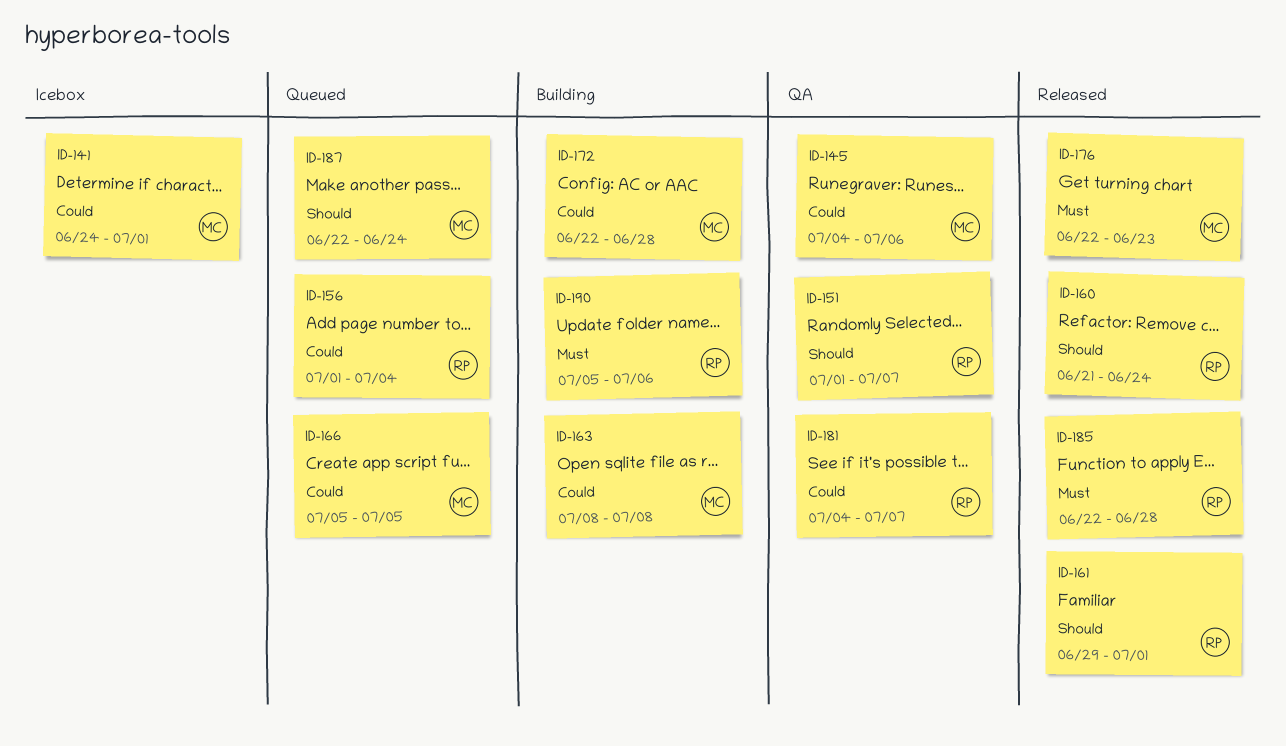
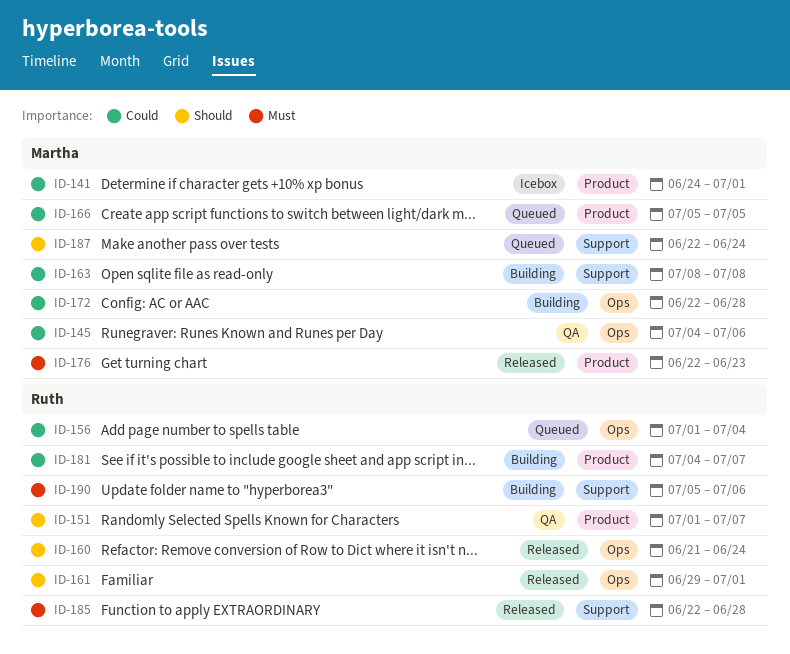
ID-181, status: QA -> Building

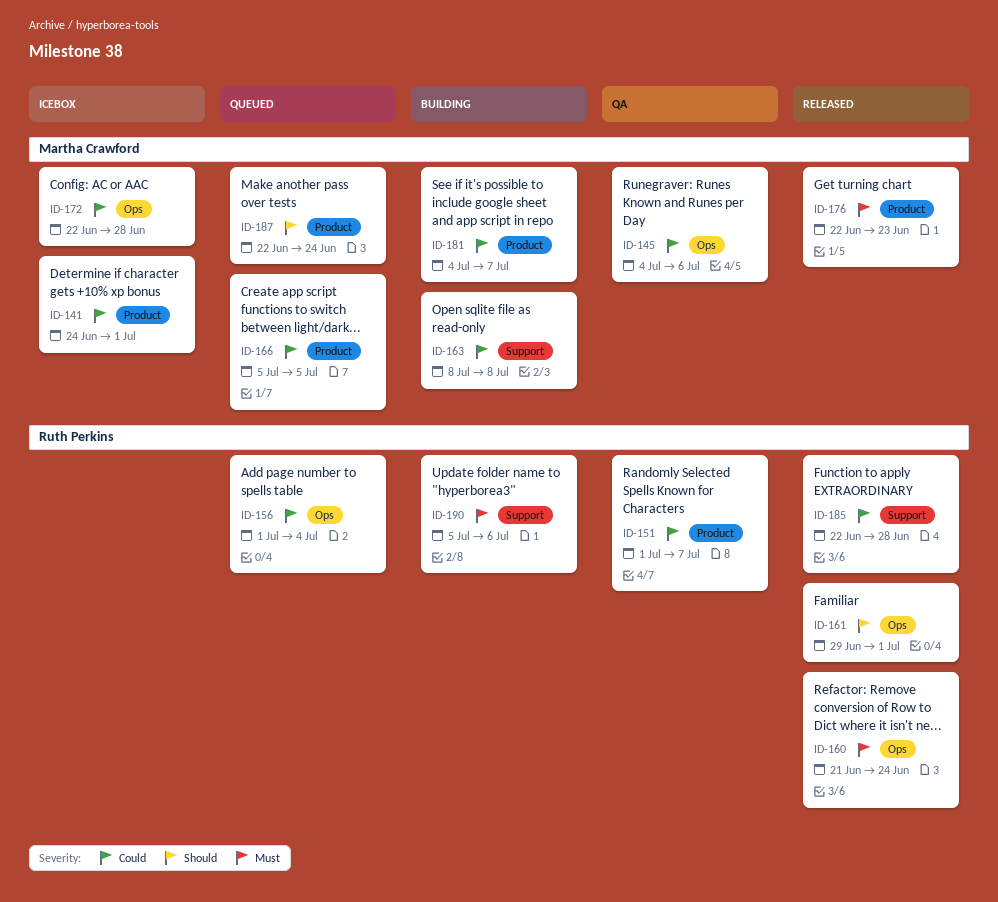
ID-151, priority: Should -> Could
ID-160, priority: Should -> Must
ID-172, status: Building -> Icebox
ID-181, owner: Ruth Perkins -> Martha Crawford
ID-185, priority: Must -> Could
ID-187, label: Support -> Product

